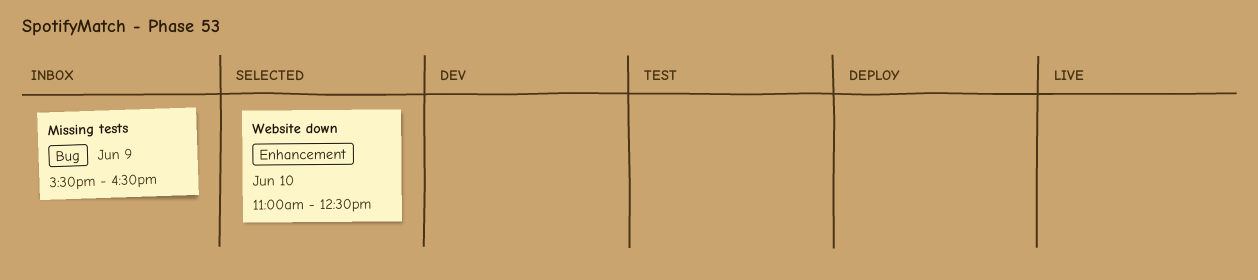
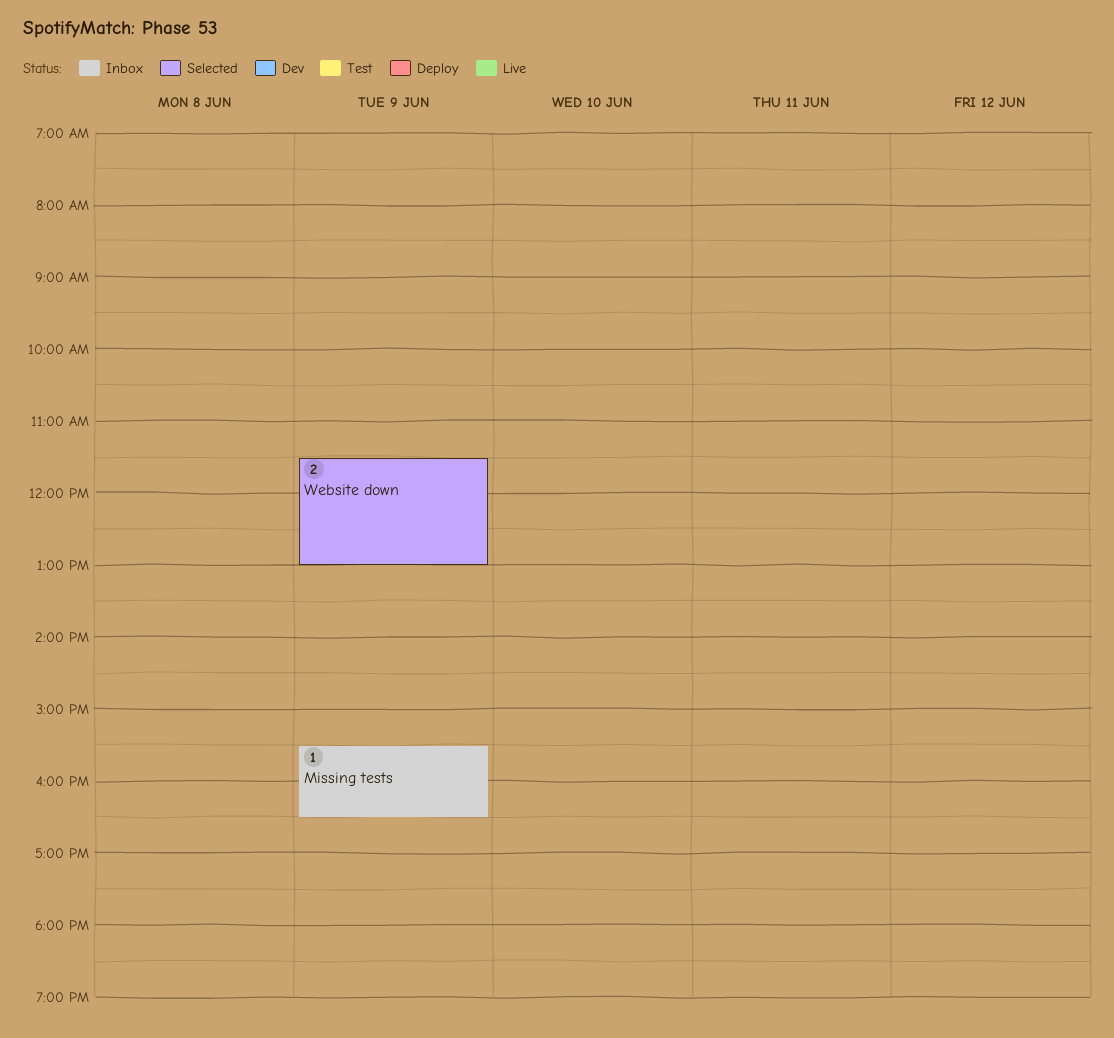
Website down, day: Jun 10 -> Jun 9
Website down, begins: 11:00 -> 11:30
Website down, ends: 12:30 -> 13:00

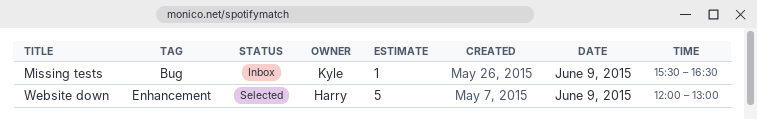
Website down, estimate: 2 -> 5
Website down, begins: 11:30 -> 12:00

